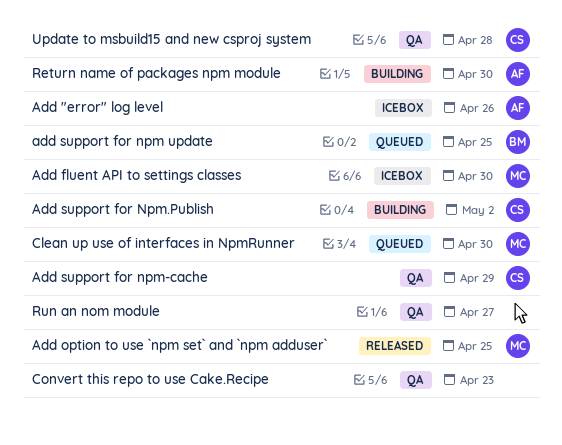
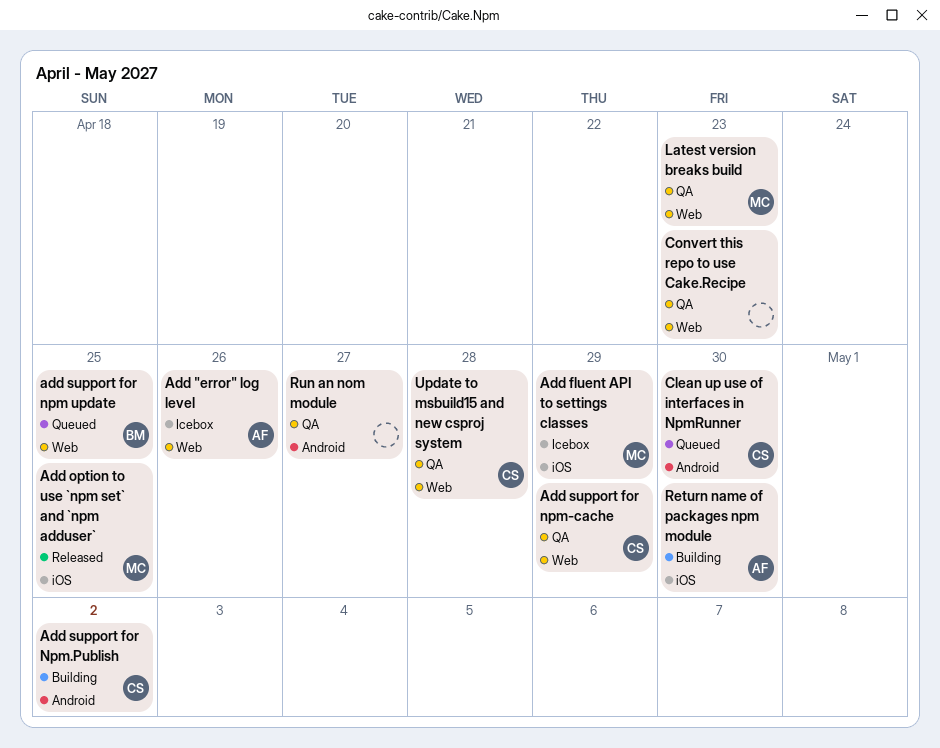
Add fluent API to settings classes, due: Apr 30 -> Apr 29
Clean up use of interfaces in NpmRunner, owner: MC -> CS
Latest version breaks build: none -> present

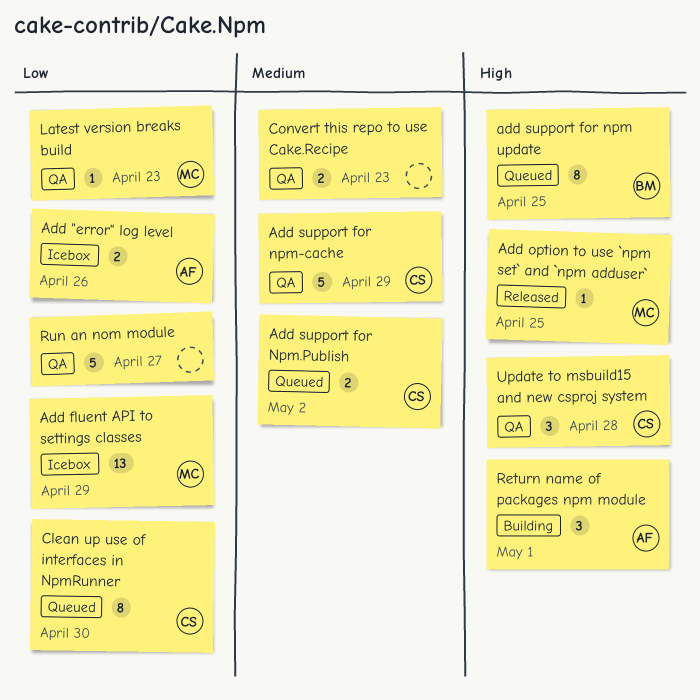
Add support for Npm.Publish, status: Building -> Queued
Return name of packages npm module, due: Apr 30 -> May 1

